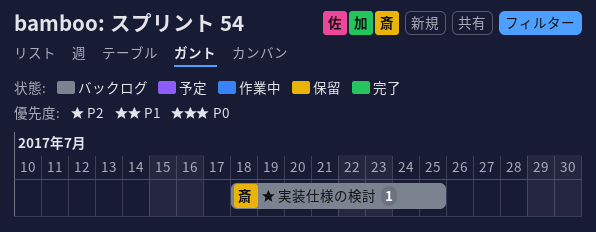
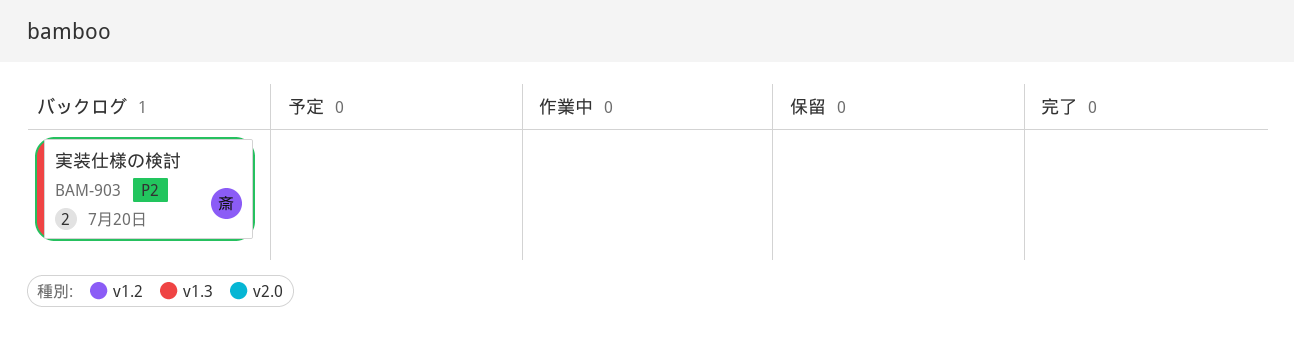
実装仕様の検討, estimate: 1 -> 2
実装仕様の検討, due: Jul 25 -> Jul 20

